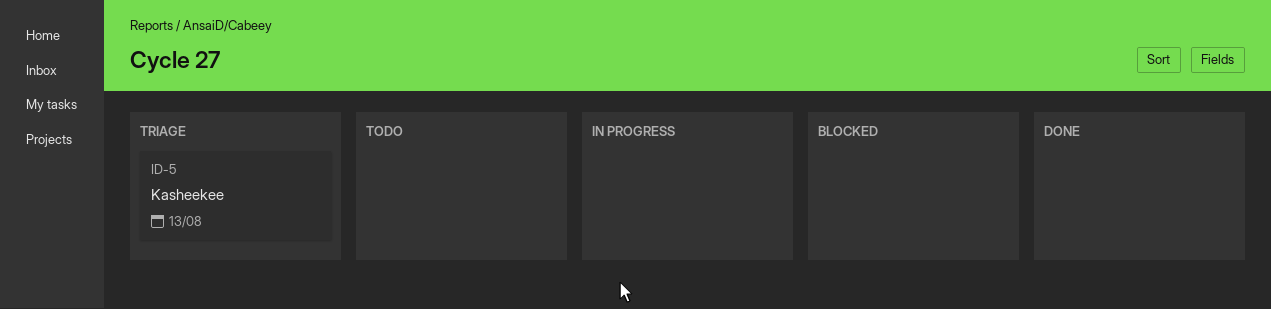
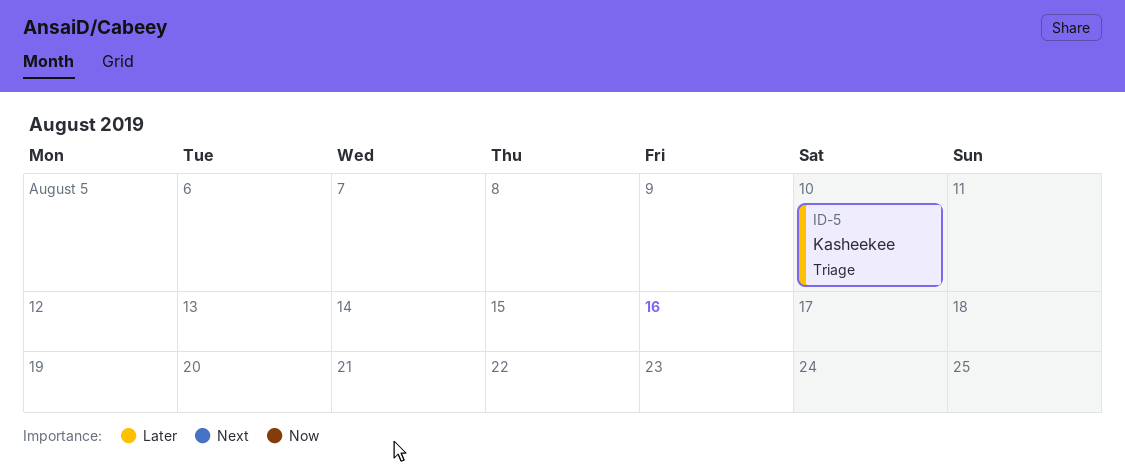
ID-5, due: Aug 13 -> Aug 10

